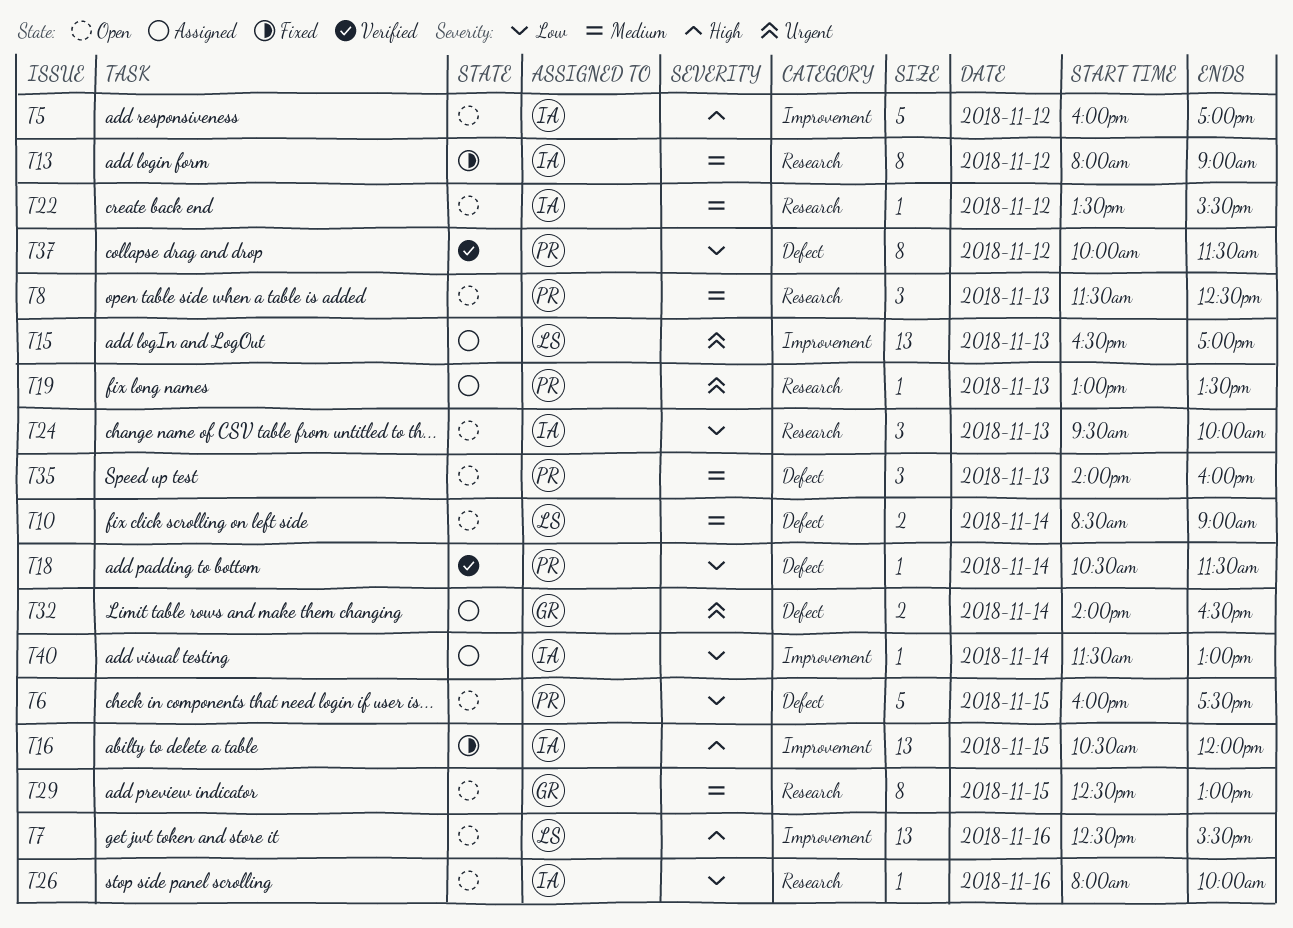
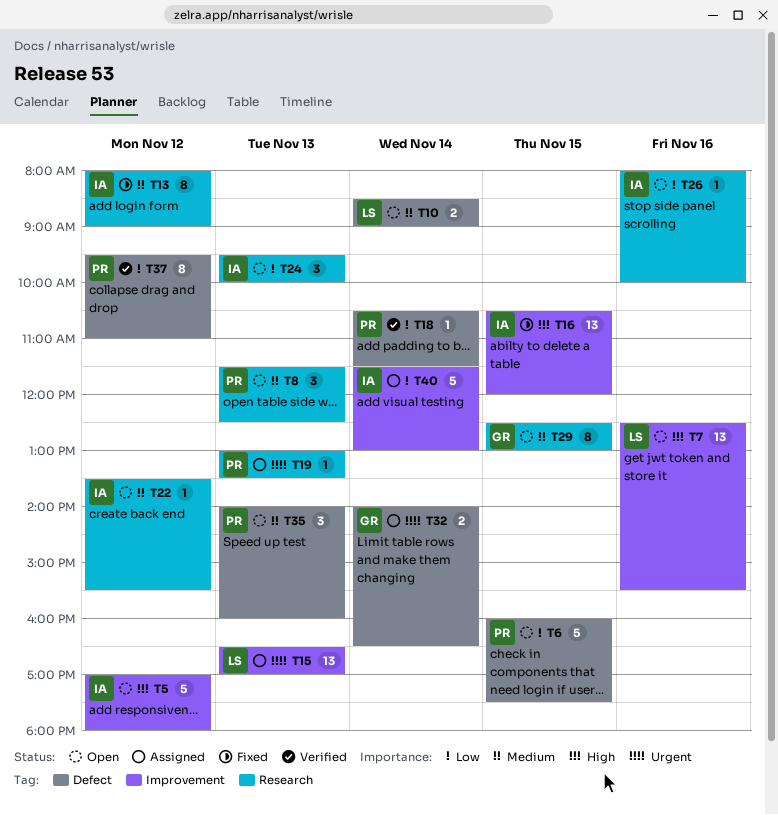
T5, begins: 16:00 -> 17:00
T5, ends: 17:00 -> 18:00
T37, begins: 10:00 -> 09:30
T37, ends: 11:30 -> 11:00
T40, estimate: 1 -> 5

